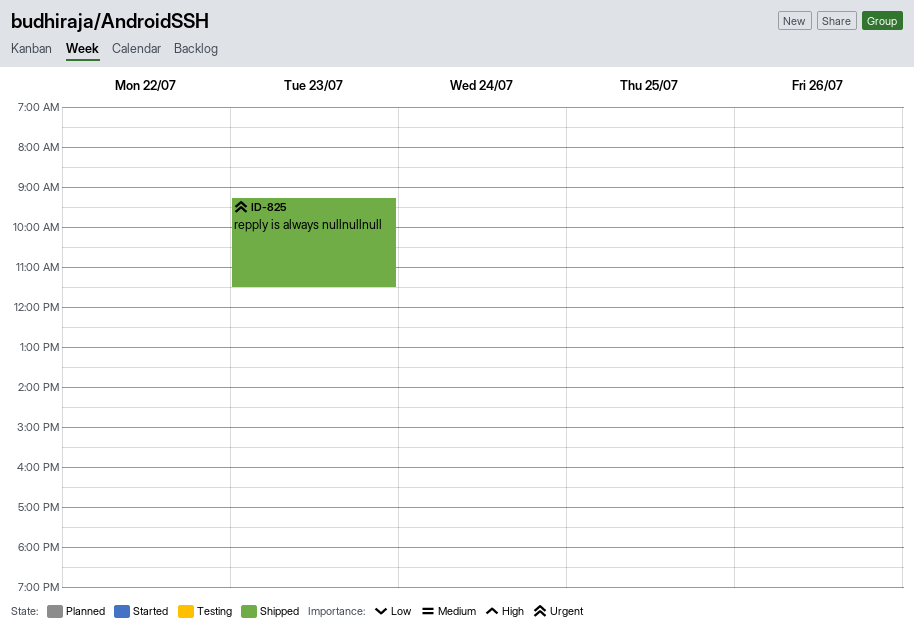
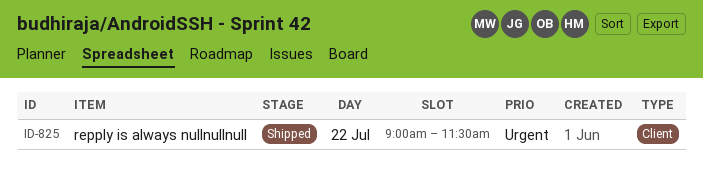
ID-825, day: Jul 23 -> Jul 22
ID-825, begins: 09:15 -> 09:00

